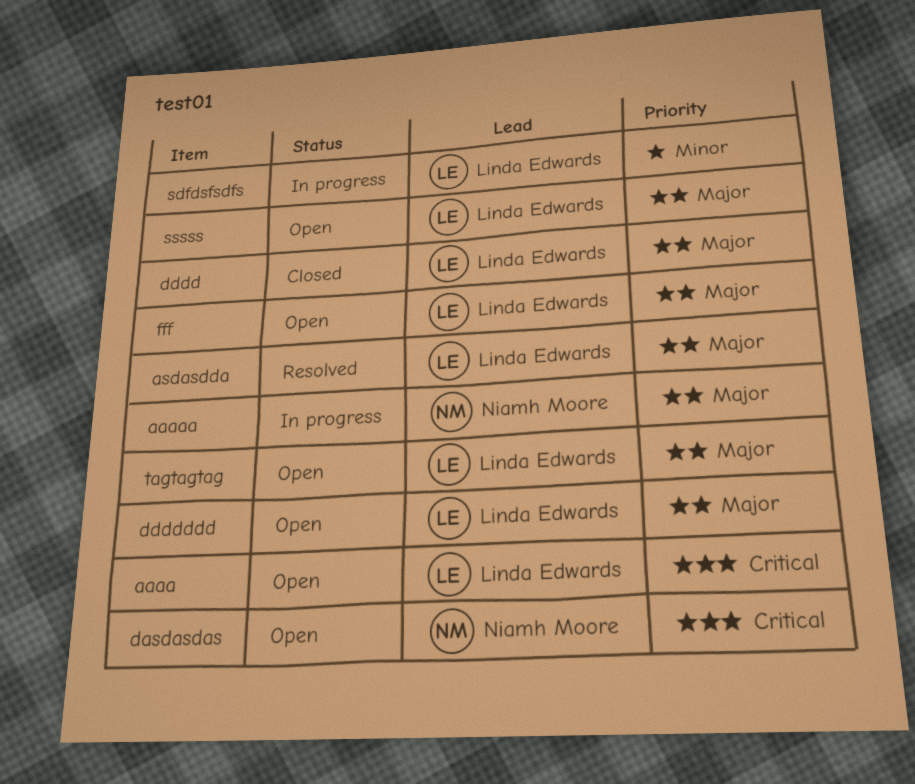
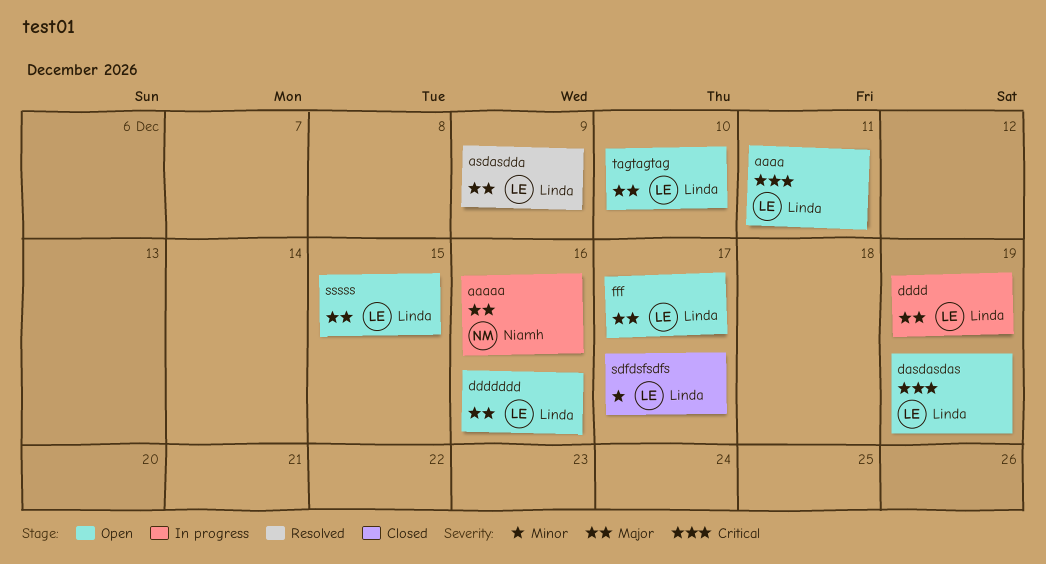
dasdasdas, owner: Niamh Moore -> Linda Edwards
dddd, status: Closed -> In progress
sdfdsfsdfs, status: In progress -> Closed

